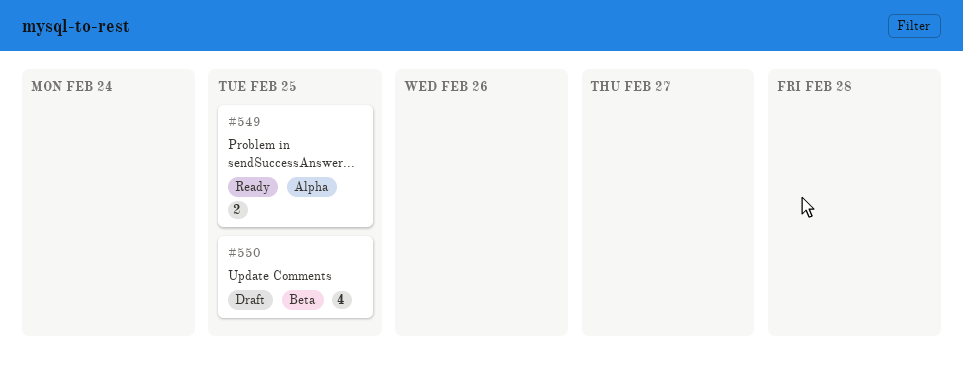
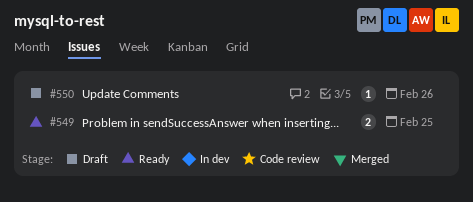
#550, estimate: 4 -> 1
#550, due: Feb 25 -> Feb 26

